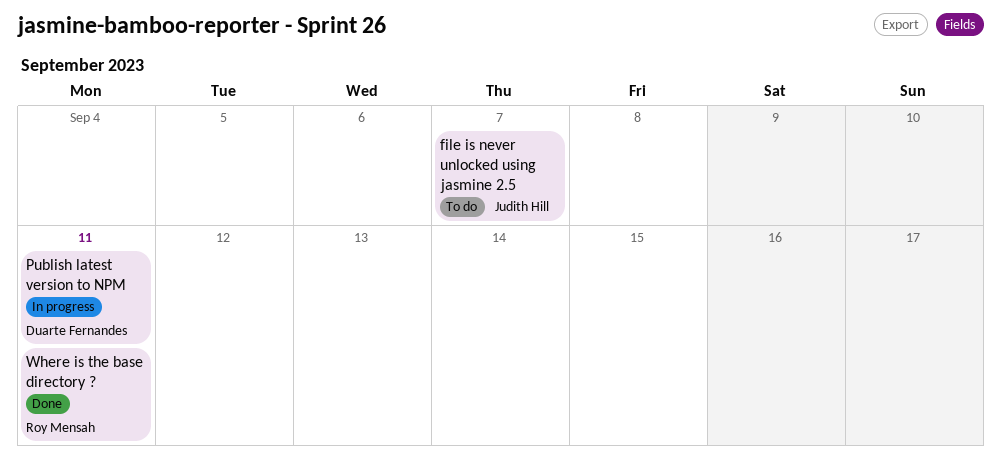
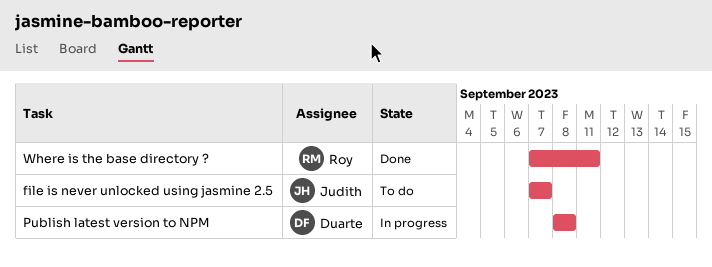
Publish latest version to NPM, due: Sep 11 -> Sep 8

